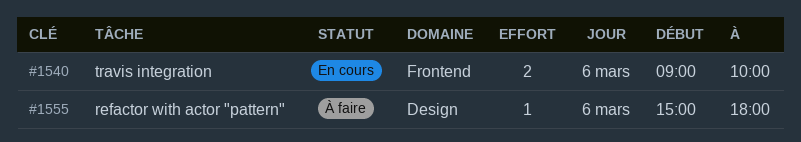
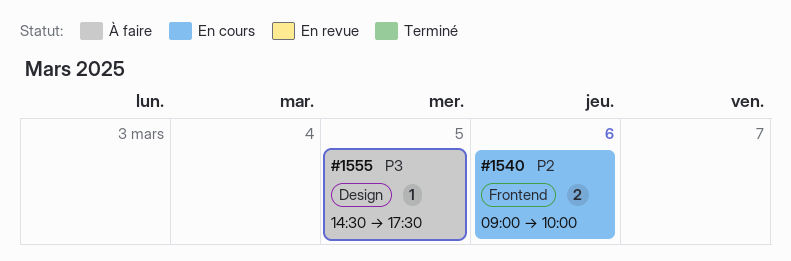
#1555, day: Mar 6 -> Mar 5
#1555, begins: 15:00 -> 14:30
#1555, ends: 18:00 -> 17:30

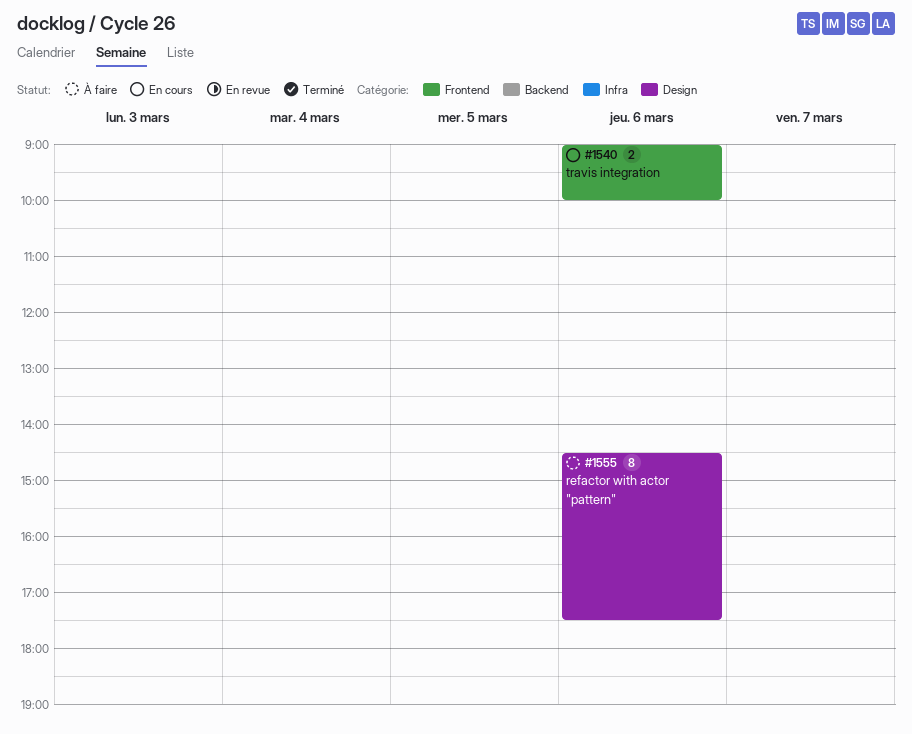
#1555, estimate: 1 -> 8
#1555, day: Mar 5 -> Mar 6

